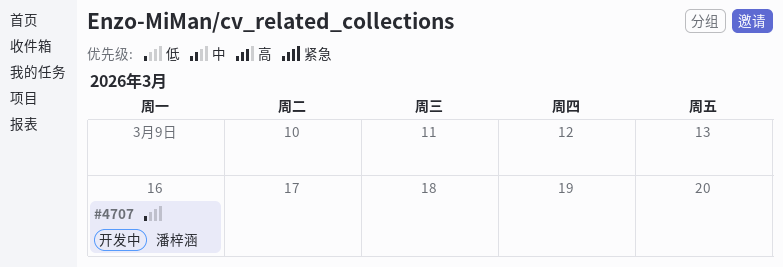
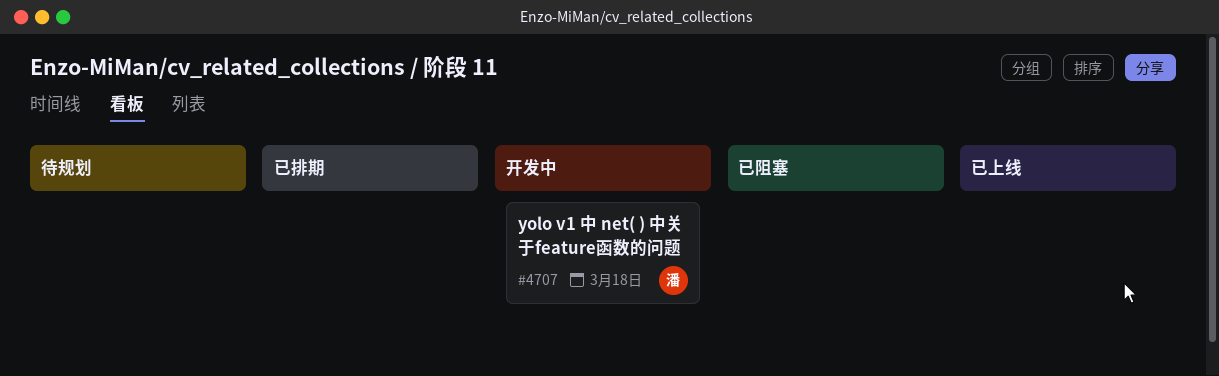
#4707, due: Mar 16 -> Mar 18

